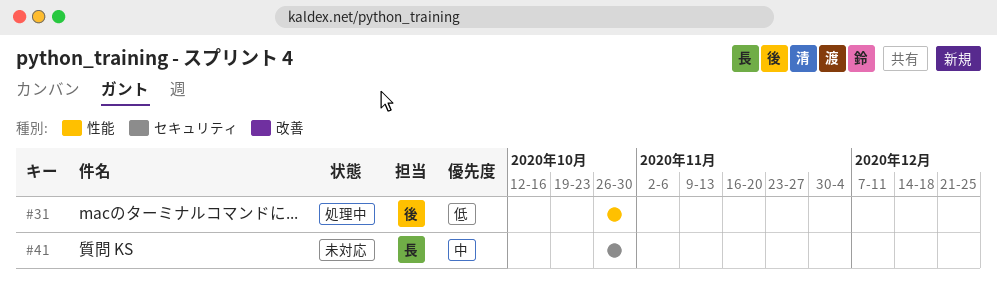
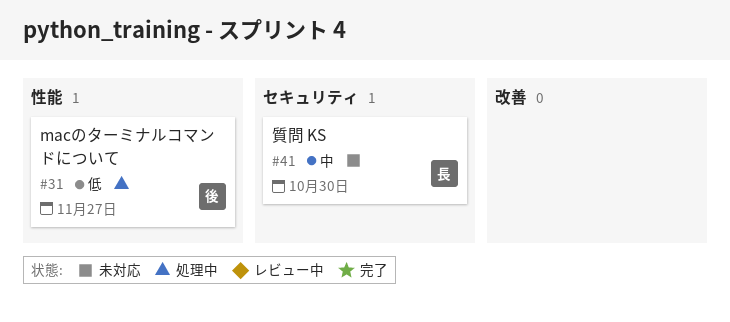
#31, due: Oct 30 -> Nov 27

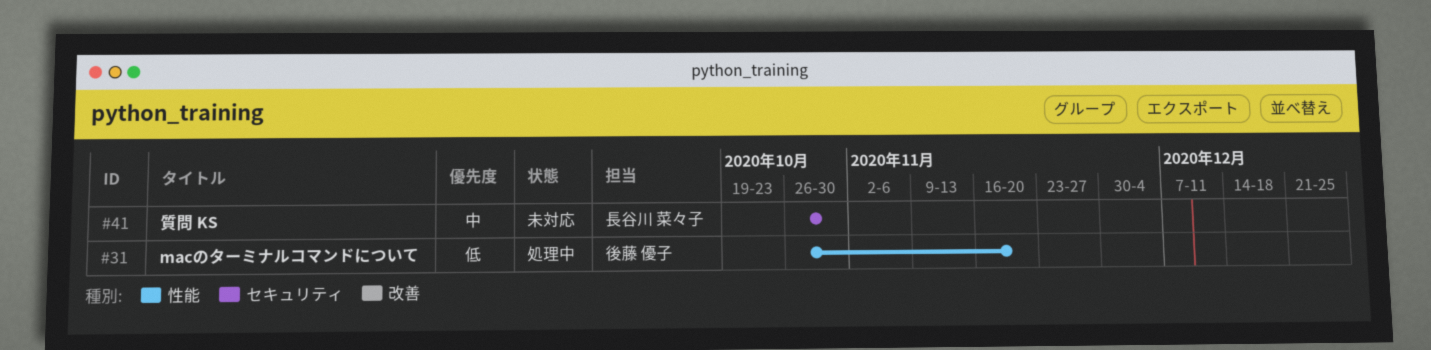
#31, due: Nov 27 -> Nov 20

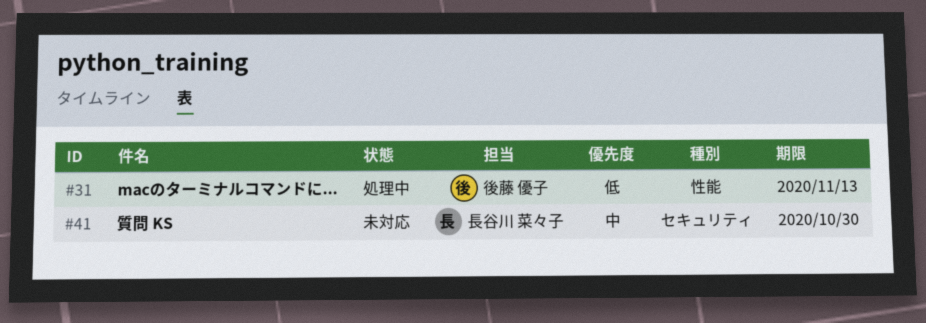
#31, due: Nov 20 -> Nov 13

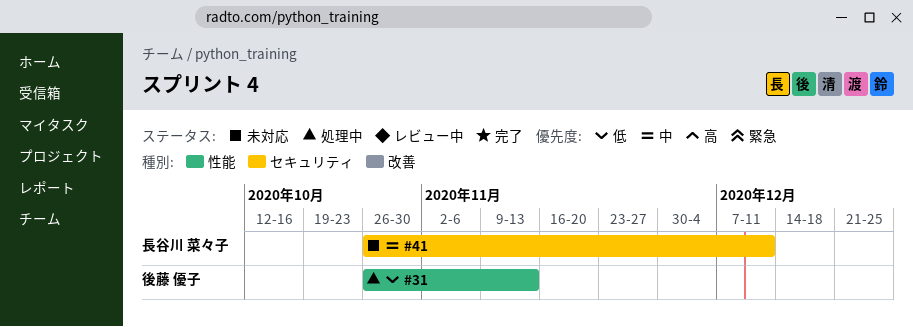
#41, due: Oct 30 -> Dec 11

